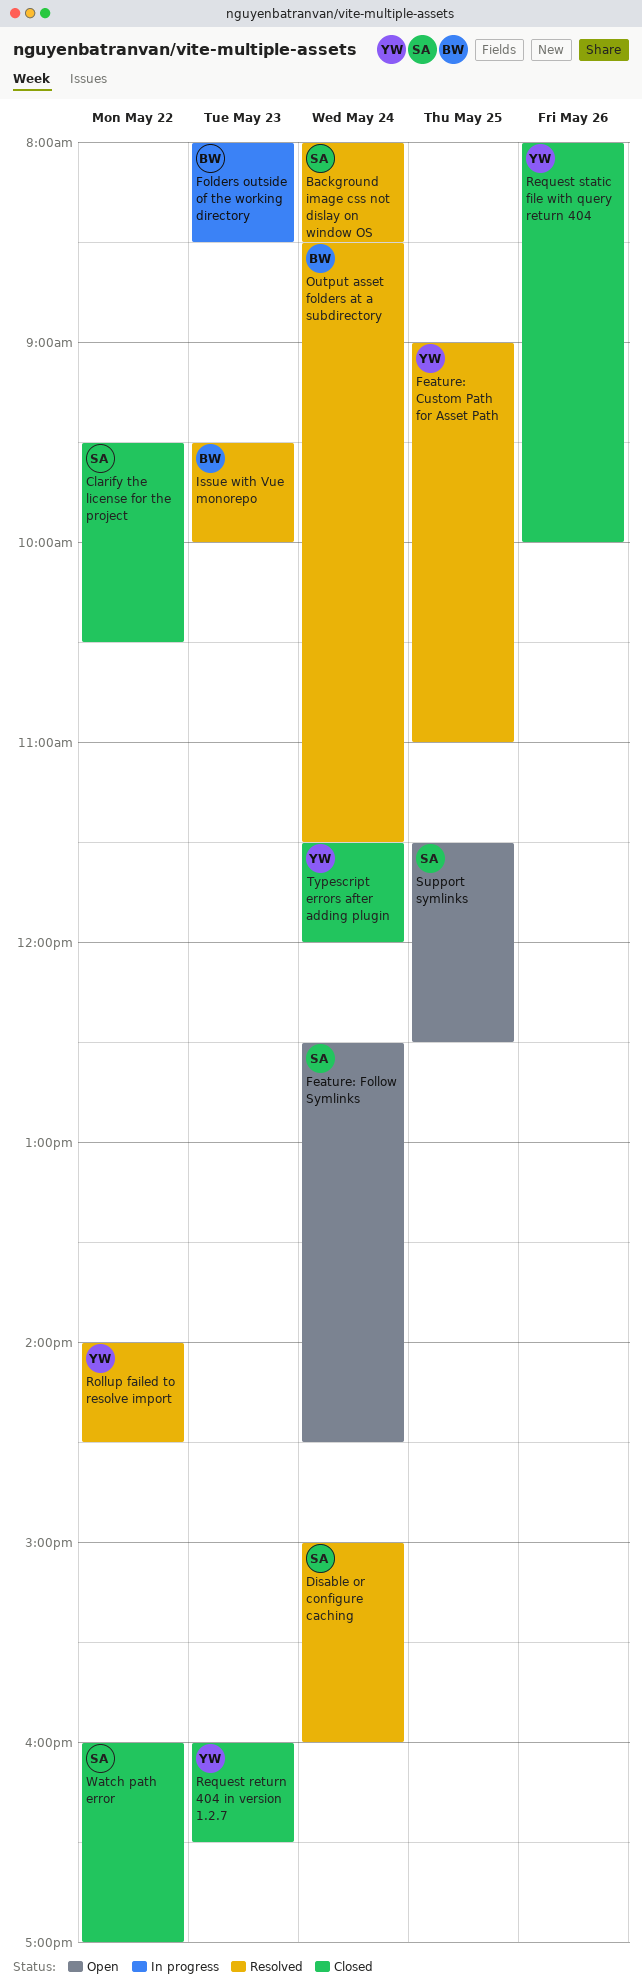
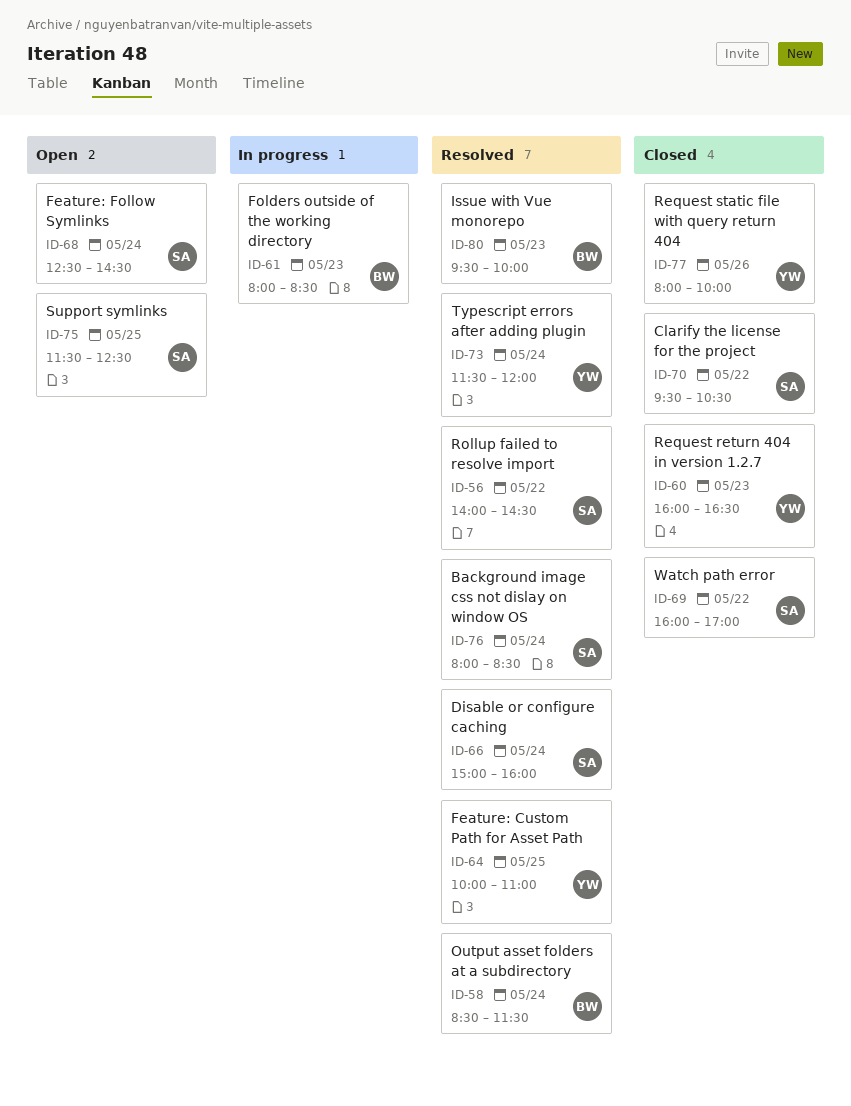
Feature: Custom Path for Asset Path, begins: 09:00 -> 10:00
Rollup failed to resolve import, owner: YW -> SA
Typescript errors after adding plugin, status: Closed -> Resolved

